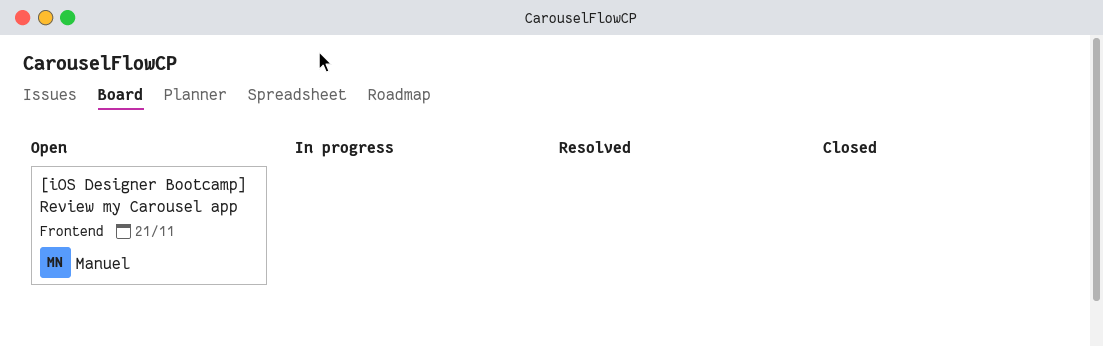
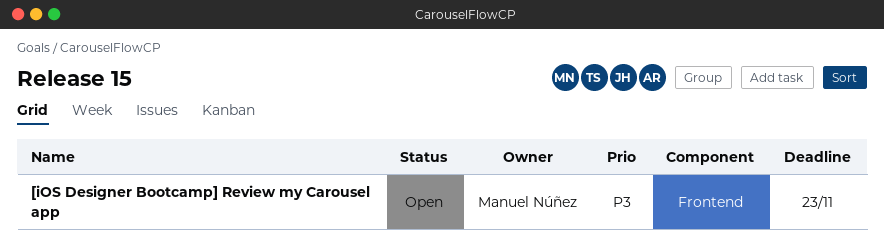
[iOS Designer Bootcamp] Review my Carousel app, due: Nov 21 -> Nov 23

